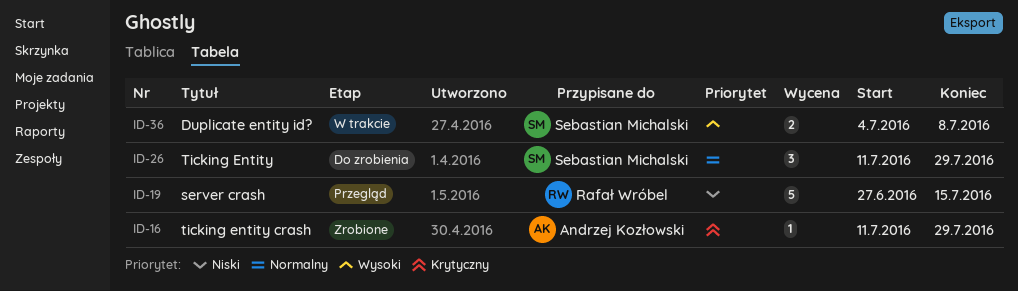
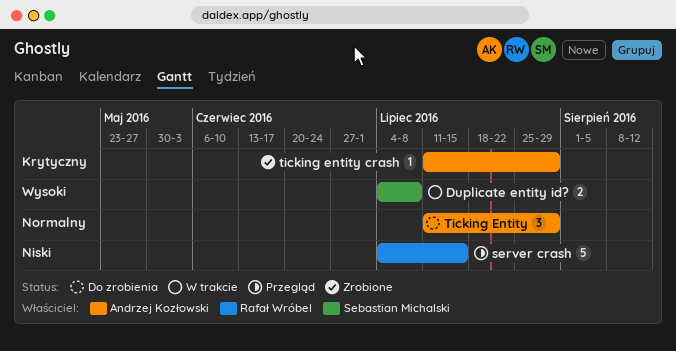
server crash, start: Jun 27 -> Jul 4
Ticking Entity, owner: Sebastian Michalski -> Andrzej Kozłowski

